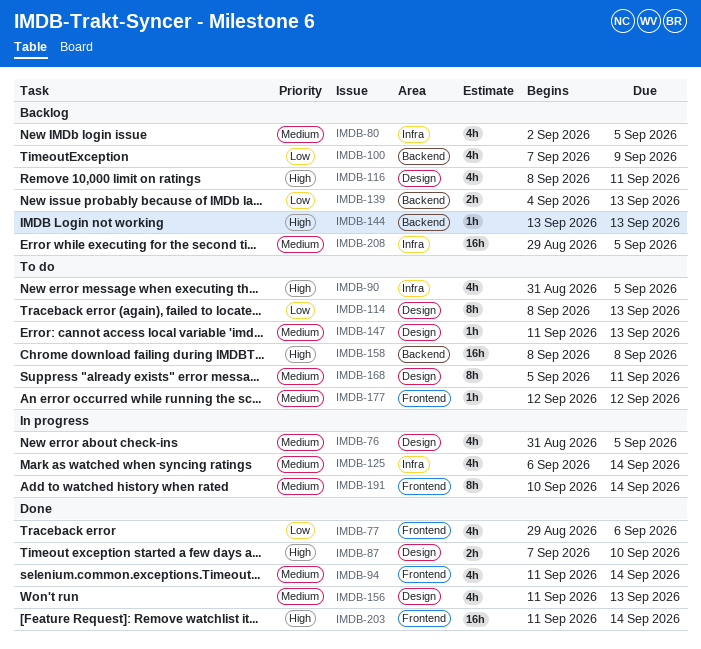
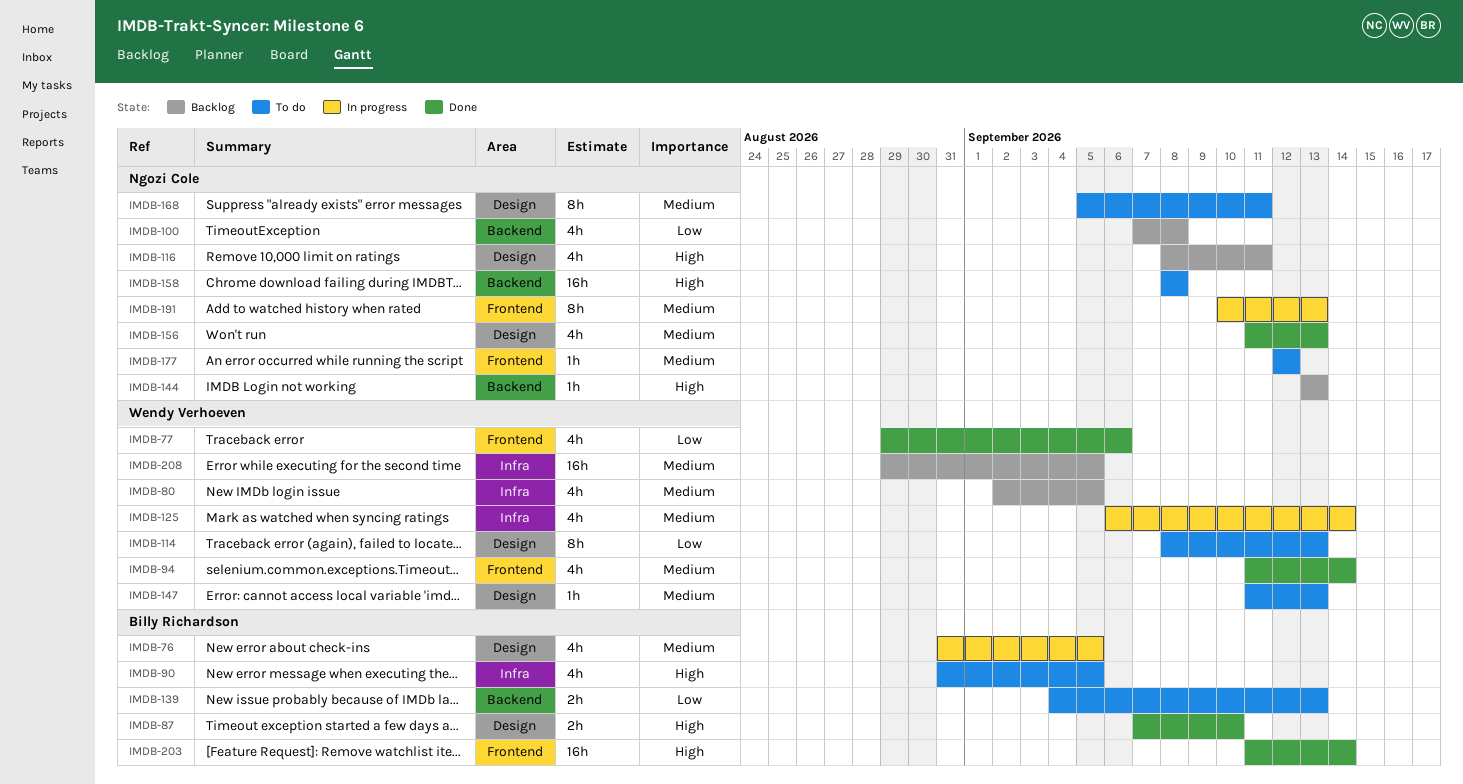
IMDB-100, due: Sep 9 -> Sep 8
IMDB-139, status: Backlog -> To do
IMDB-191, due: Sep 14 -> Sep 13

